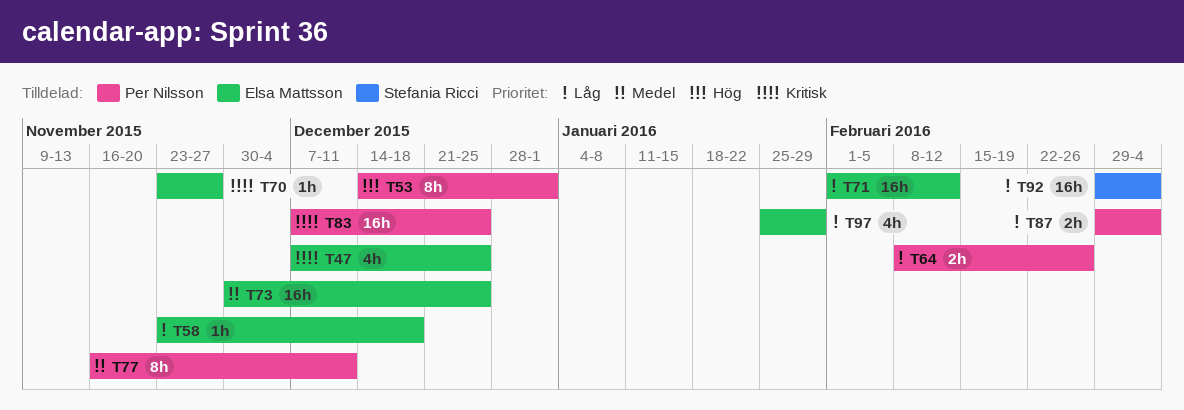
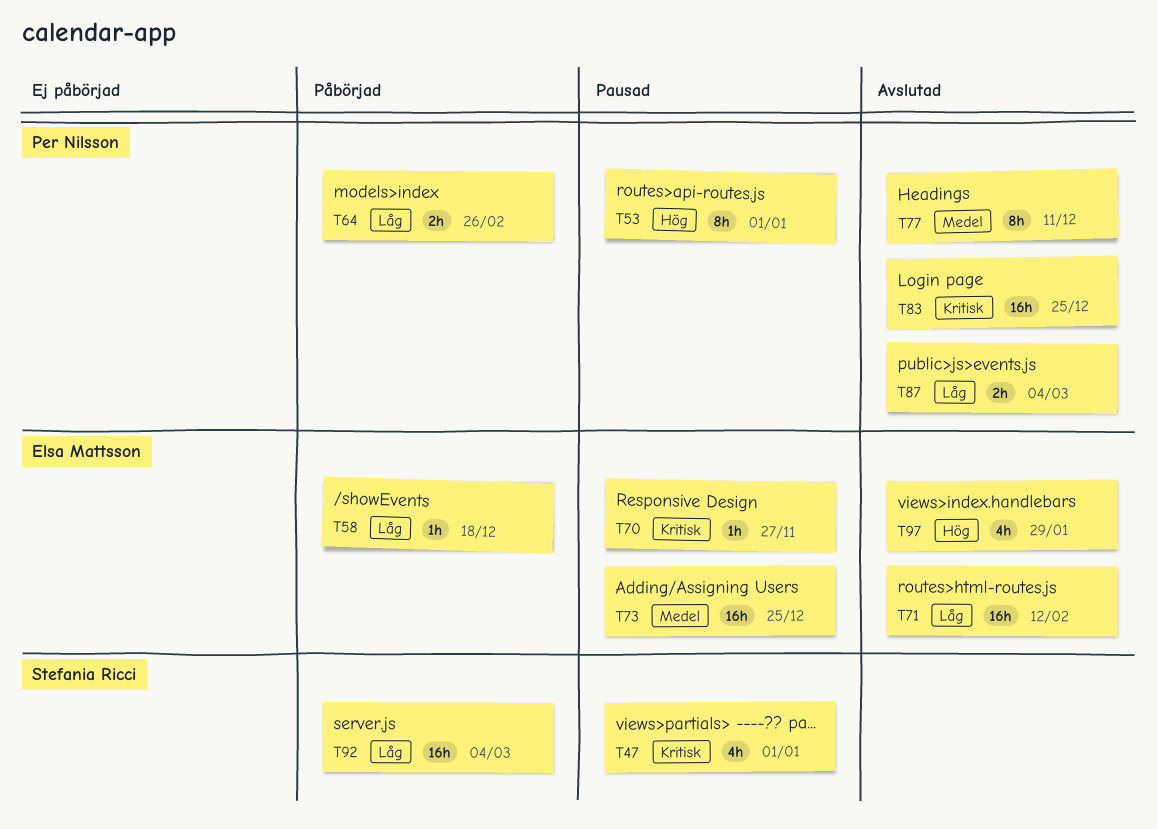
T47, owner: Elsa Mattsson -> Stefania Ricci
T47, due: Dec 25 -> Jan 1
T97, priority: Låg -> Hög

